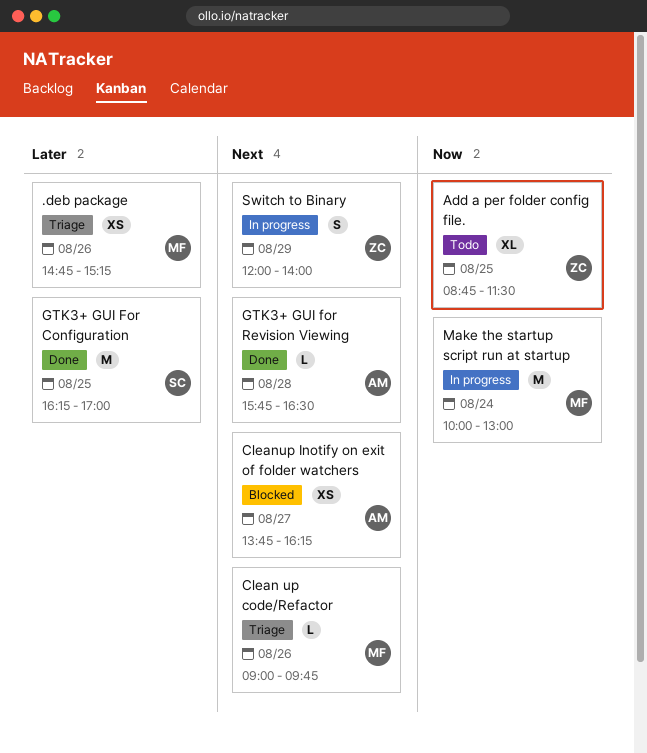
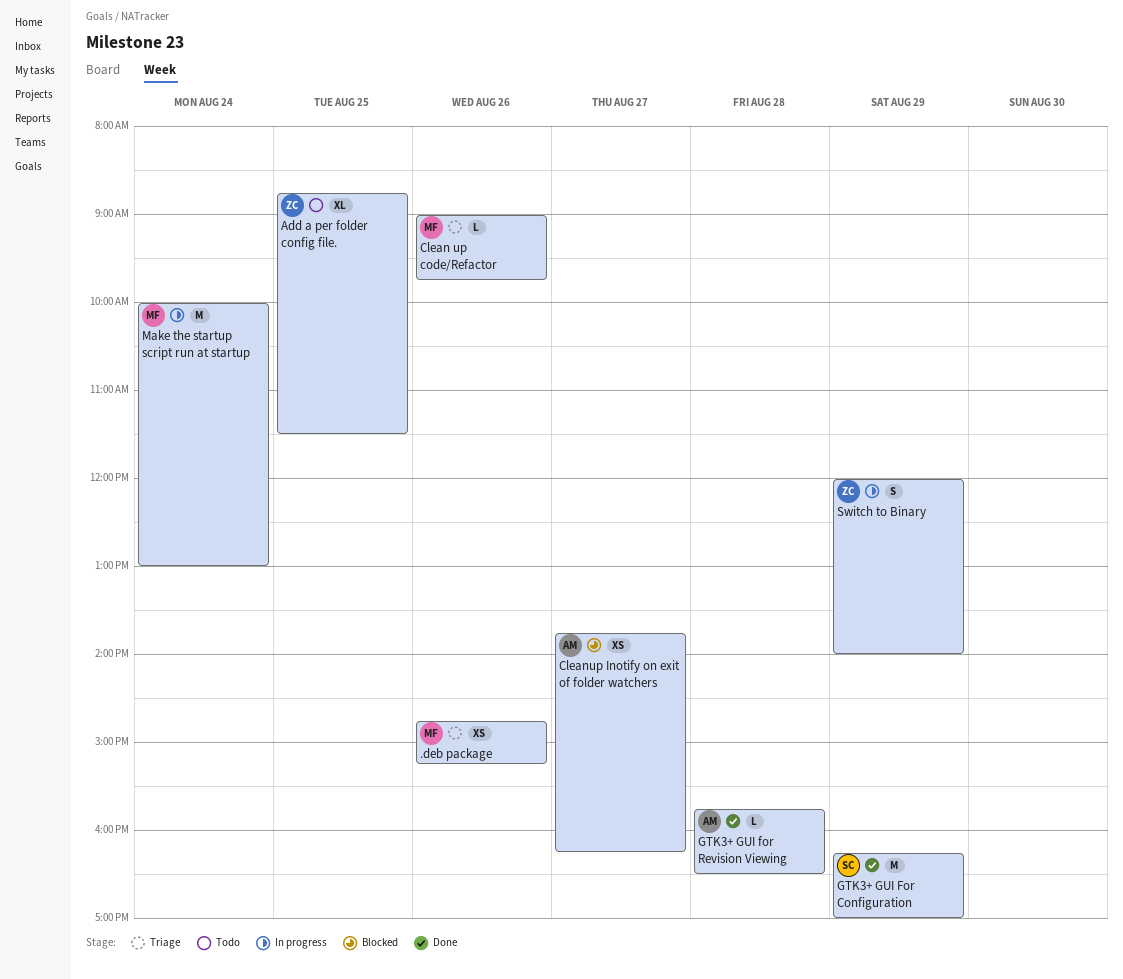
GTK3+ GUI For Configuration, day: Aug 25 -> Aug 29

